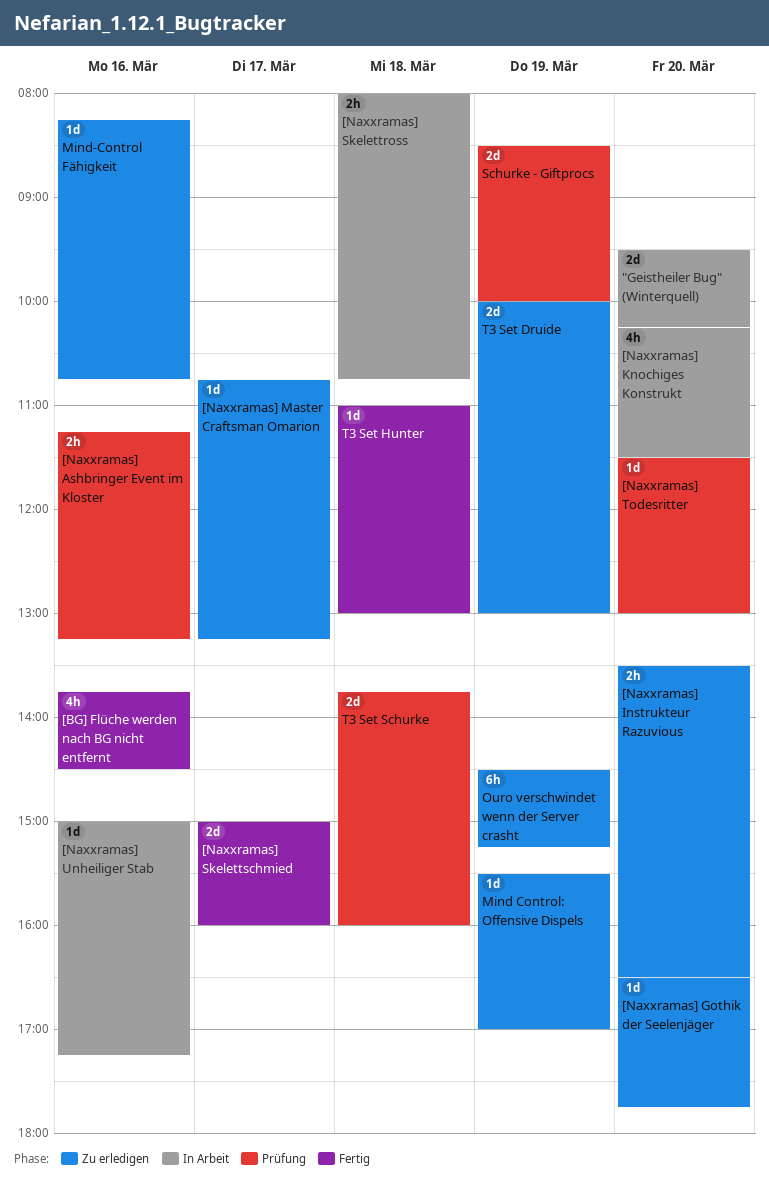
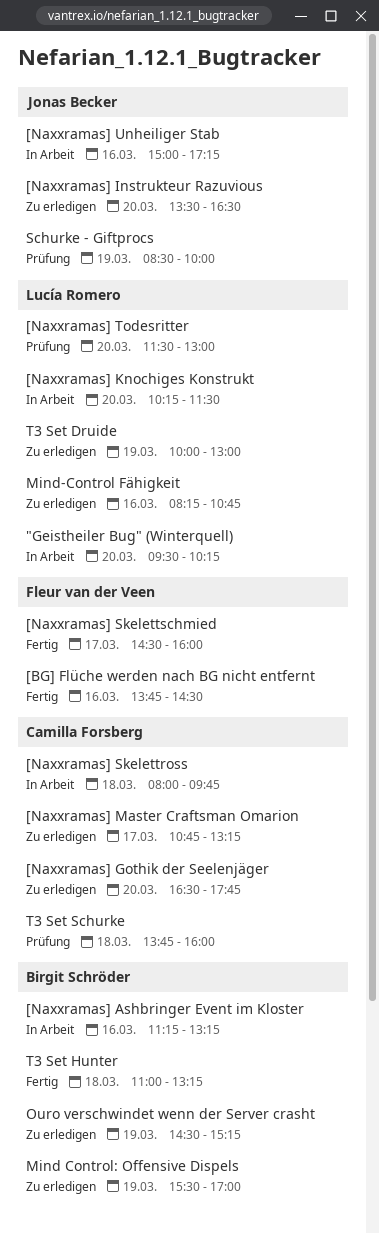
[Naxxramas] Ashbringer Event im Kloster, status: Prüfung -> In Arbeit
[Naxxramas] Skelettross, ends: 10:45 -> 09:45
[Naxxramas] Skelettschmied, begins: 15:00 -> 14:30
T3 Set Hunter, ends: 13:00 -> 13:15

